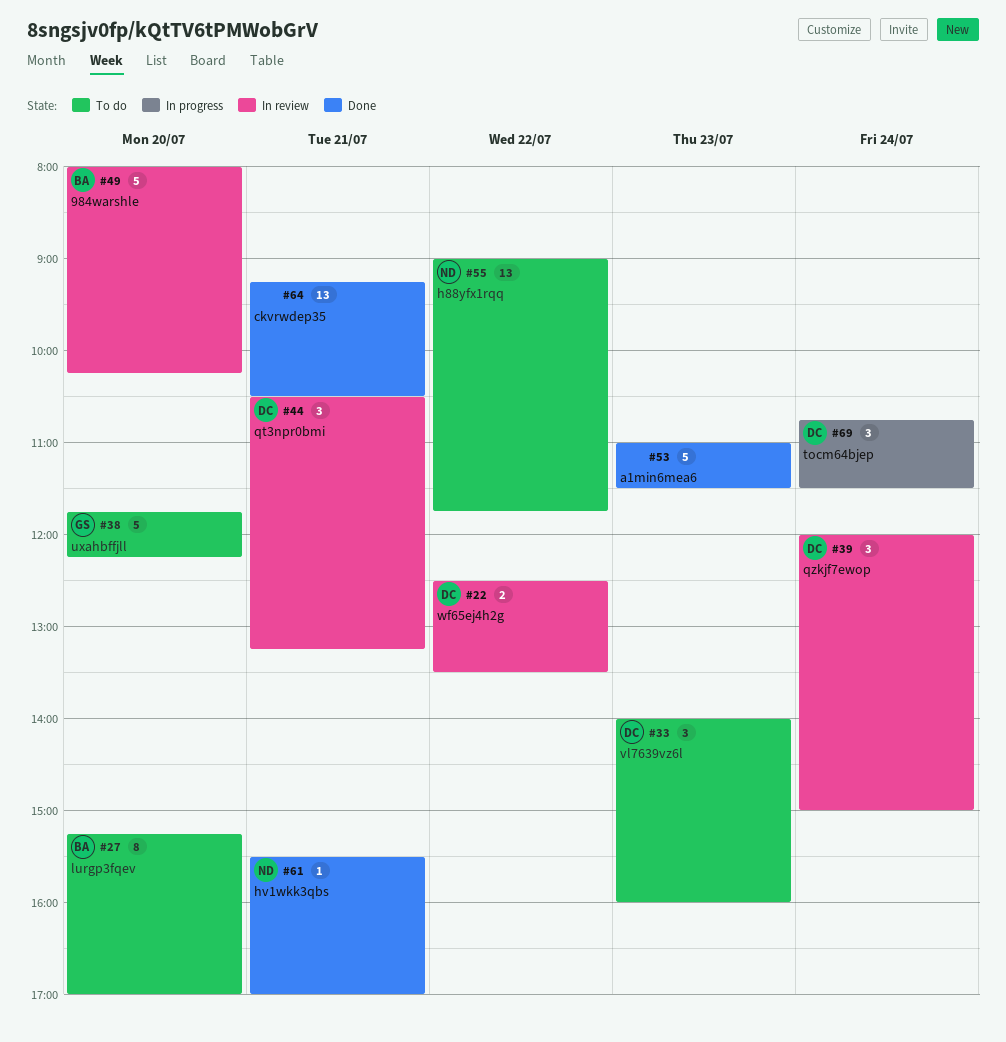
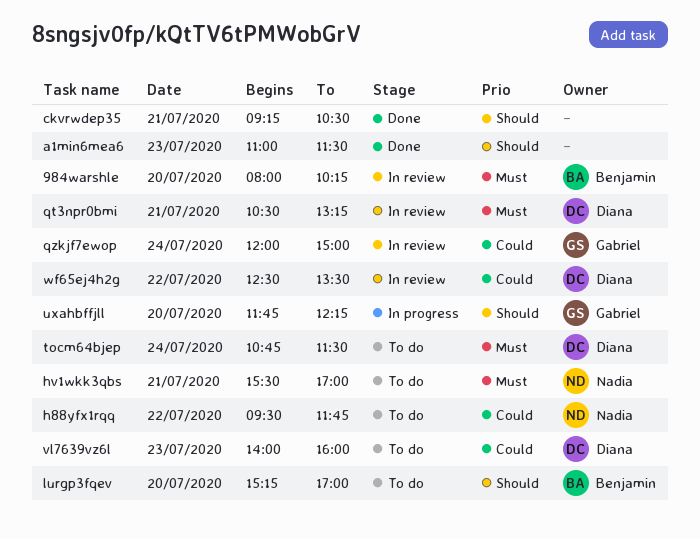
h88yfx1rqq, begins: 09:00 -> 09:30
hv1wkk3qbs, status: Done -> To do
qzkjf7ewop, owner: Diana -> Gabriel
tocm64bjep, status: In progress -> To do
uxahbffjll, status: To do -> In progress

